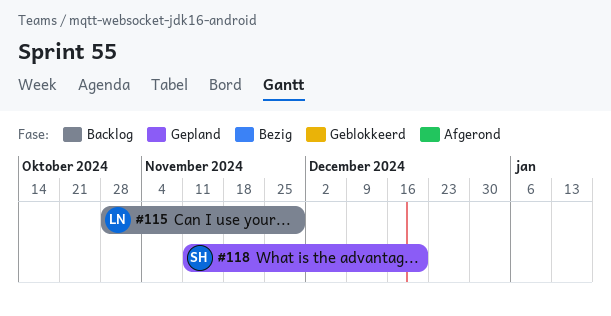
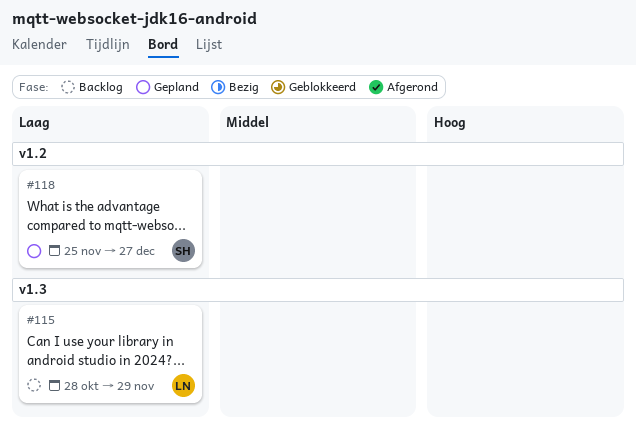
#118, start: Nov 11 -> Nov 25
#118, due: Dec 20 -> Dec 27

